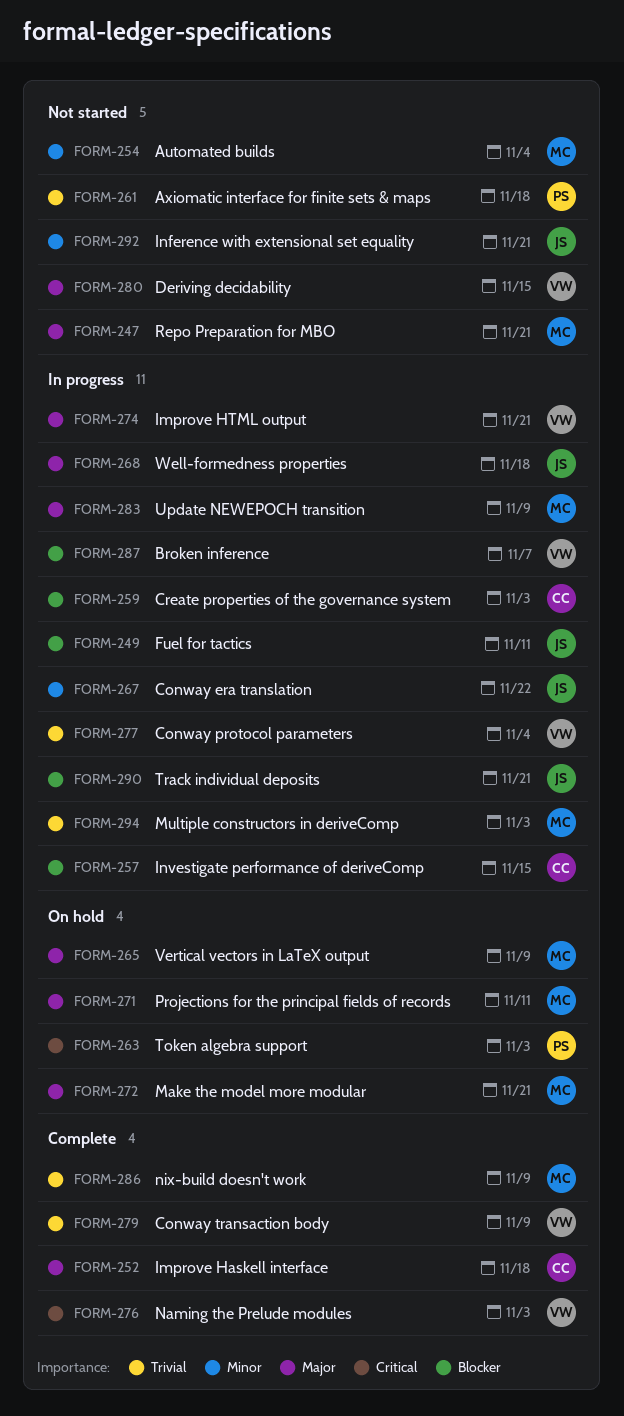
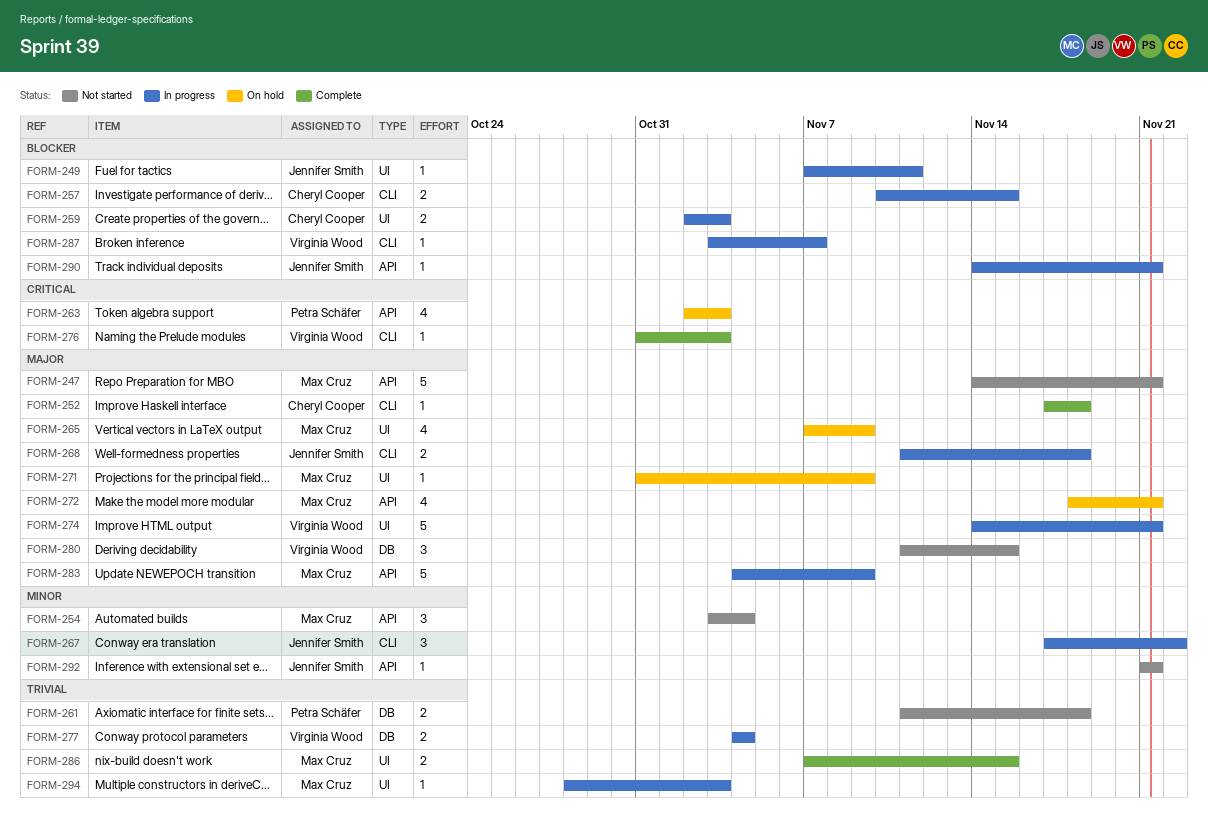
FORM-271, due: Nov 11 -> Nov 9
FORM-279: present -> none
FORM-286, due: Nov 9 -> Nov 15

